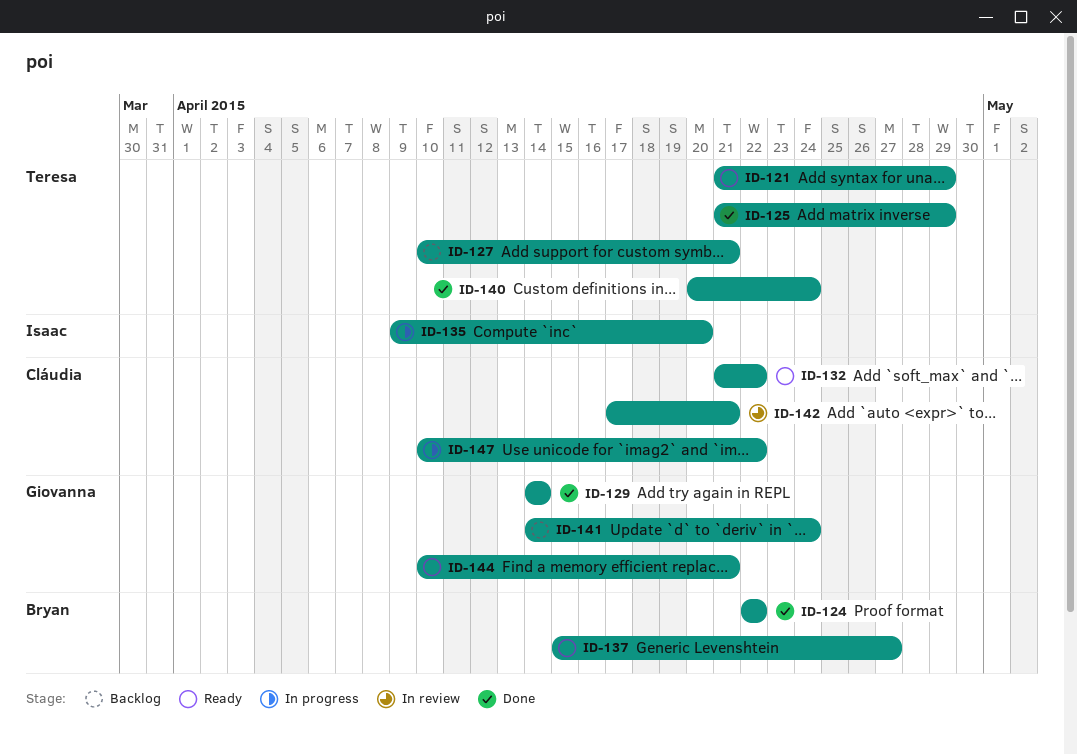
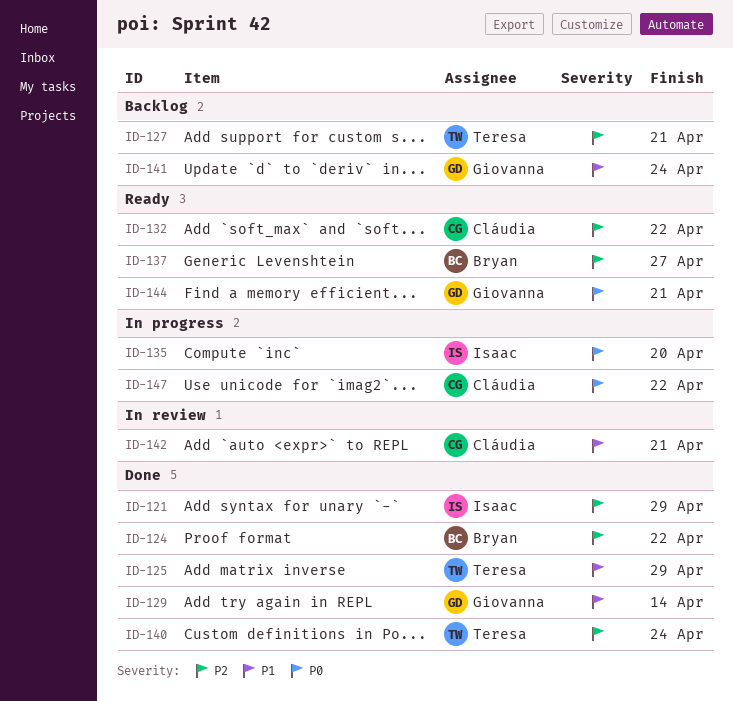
ID-121, status: Ready -> Done
ID-121, owner: Teresa -> Isaac

